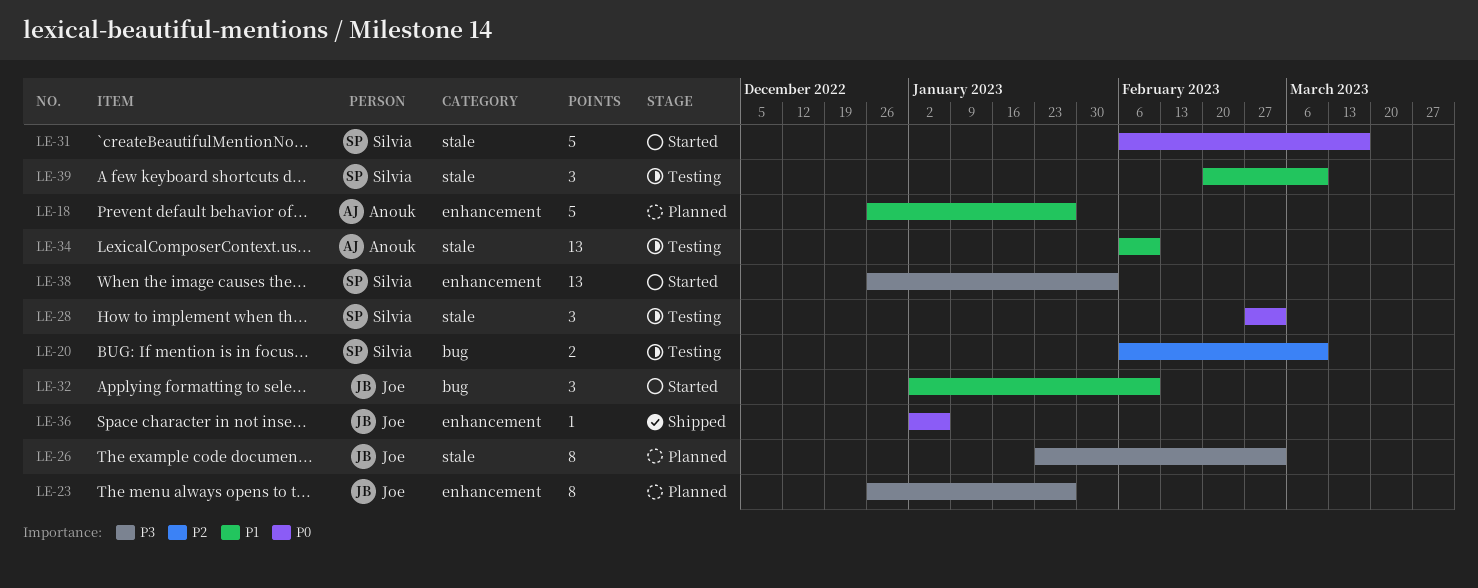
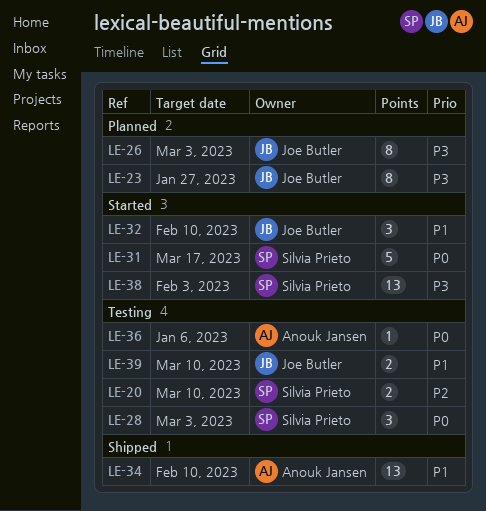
LE-18: present -> none
LE-34, status: Testing -> Shipped
LE-36, status: Shipped -> Testing
LE-36, owner: Joe Butler -> Anouk Jansen
LE-39, owner: Silvia Prieto -> Joe Butler
LE-39, estimate: 3 -> 2

